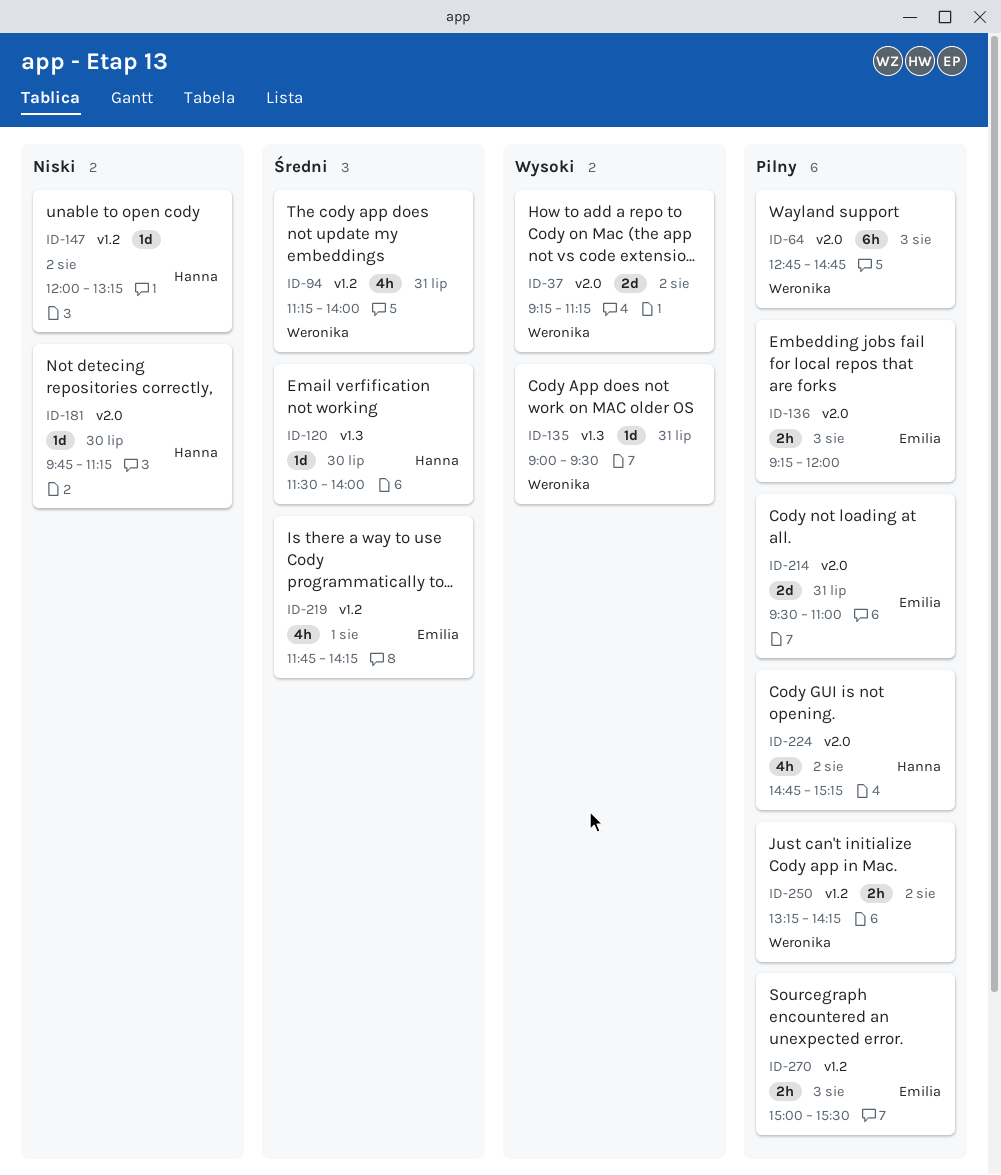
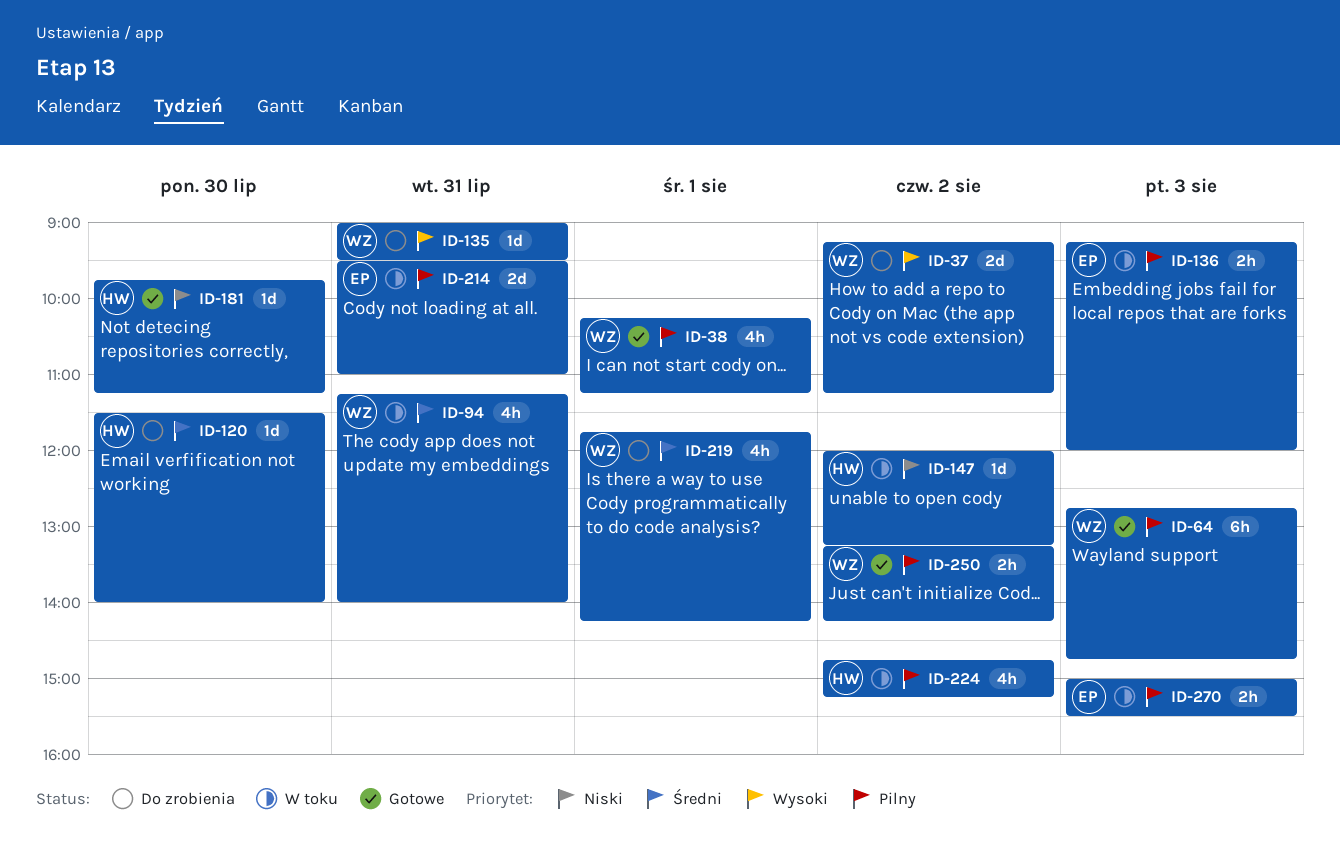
ID-38: none -> present
ID-219, owner: Emilia -> Weronika

